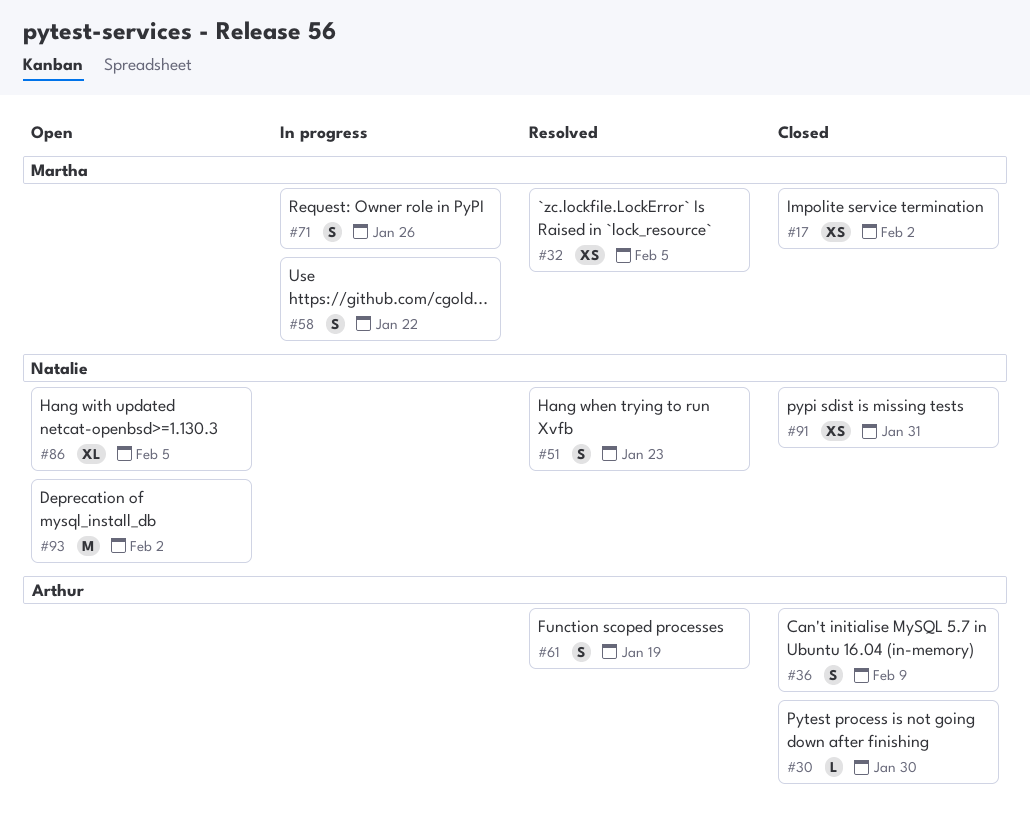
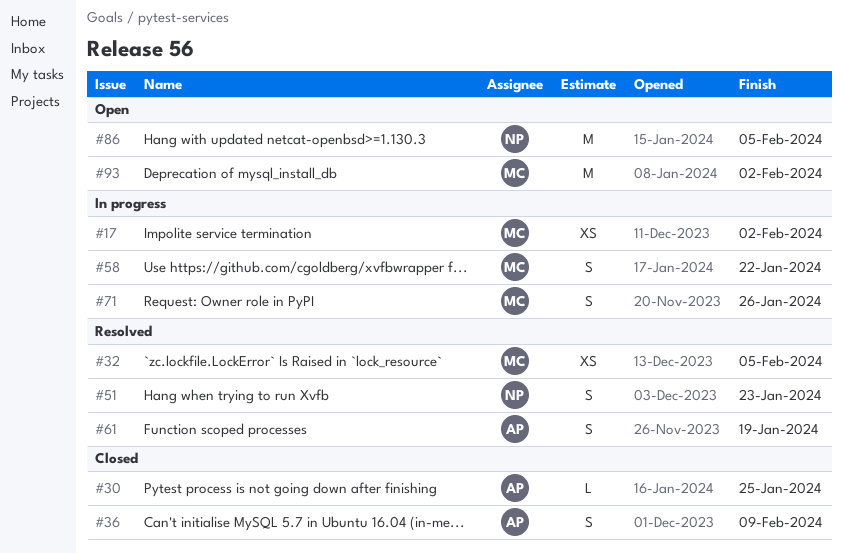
#17, status: Closed -> In progress
#30, due: Jan 30 -> Jan 25
#86, estimate: XL -> M
#91: present -> none
#93, owner: Natalie -> Martha

